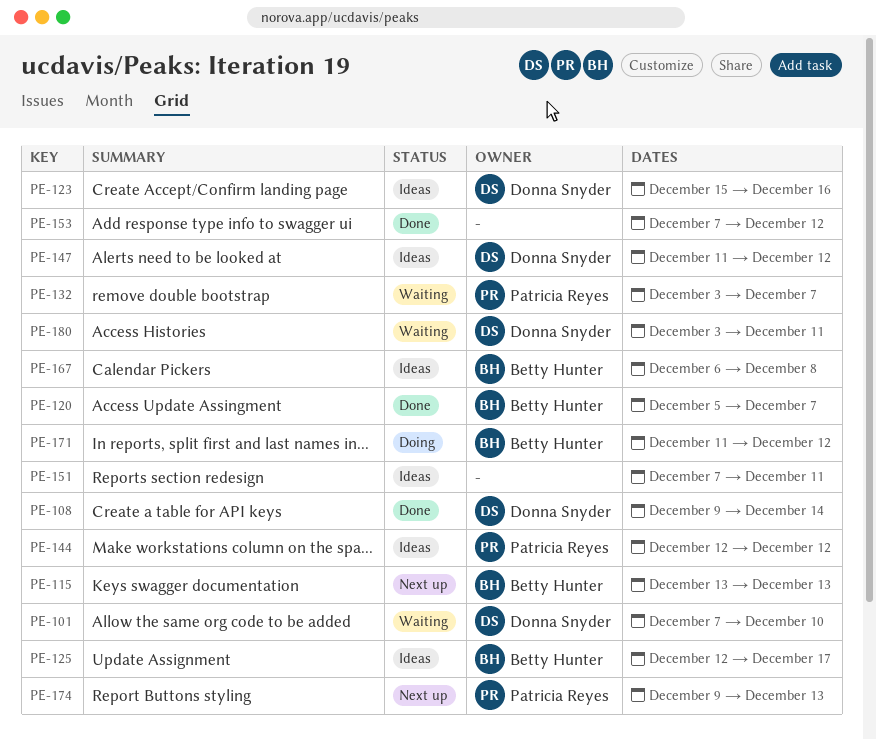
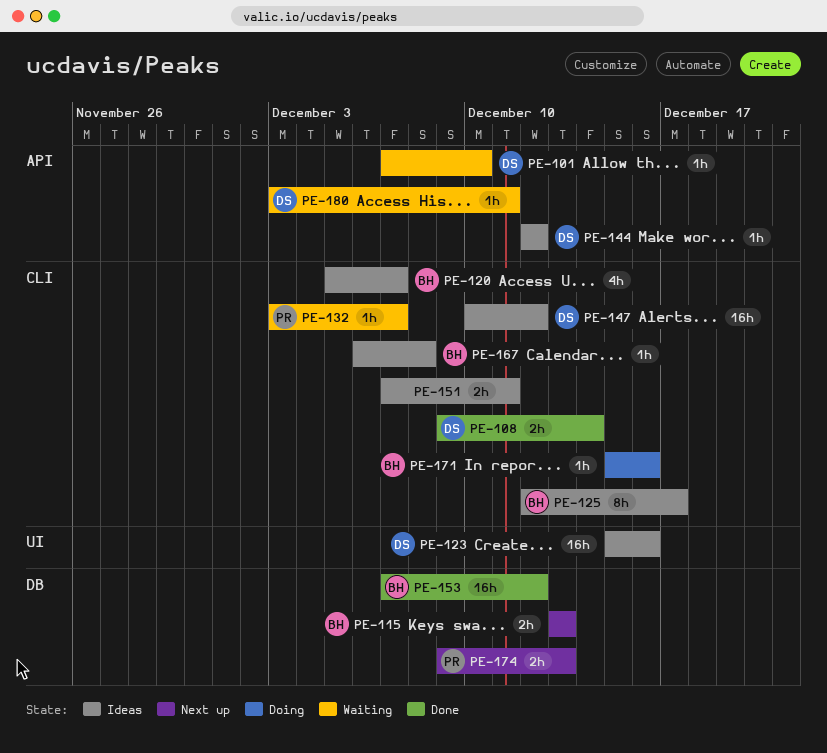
PE-120, status: Done -> Ideas
PE-144, owner: Patricia Reyes -> Donna Snyder
PE-147, start: Dec 11 -> Dec 10
PE-153, owner: none -> Betty Hunter
PE-171, start: Dec 11 -> Dec 15
PE-171, due: Dec 12 -> Dec 16

